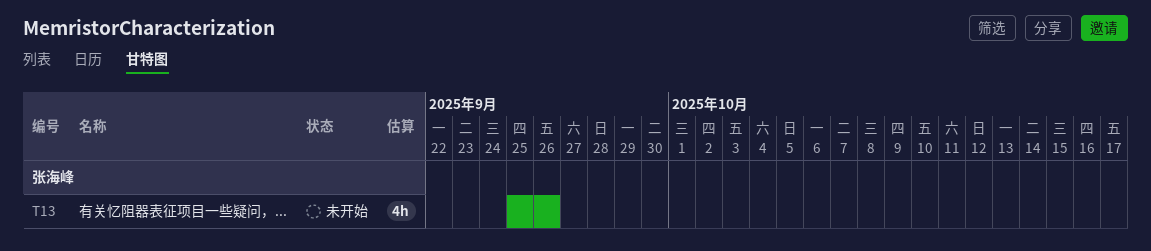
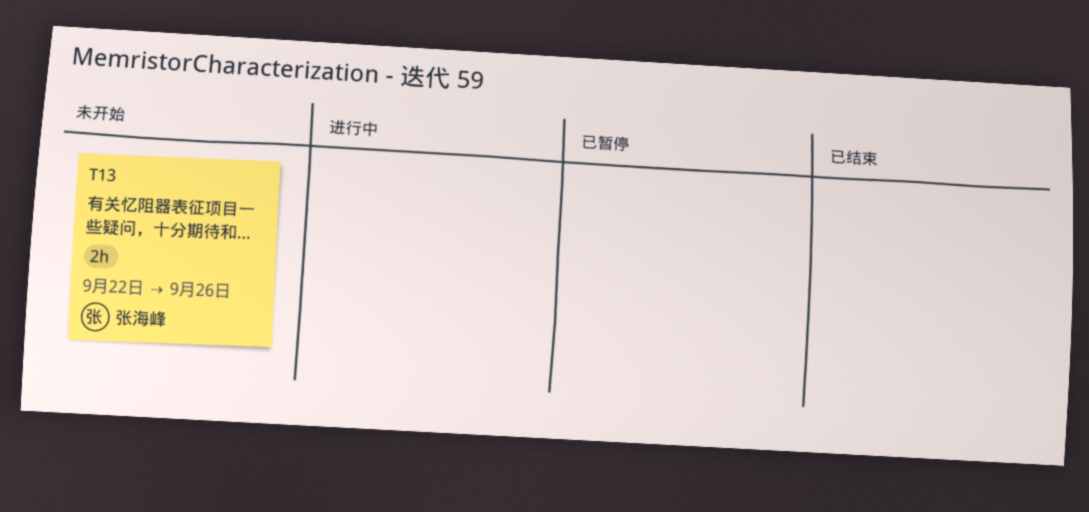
T13, estimate: 4h -> 2h
T13, start: Sep 25 -> Sep 22

